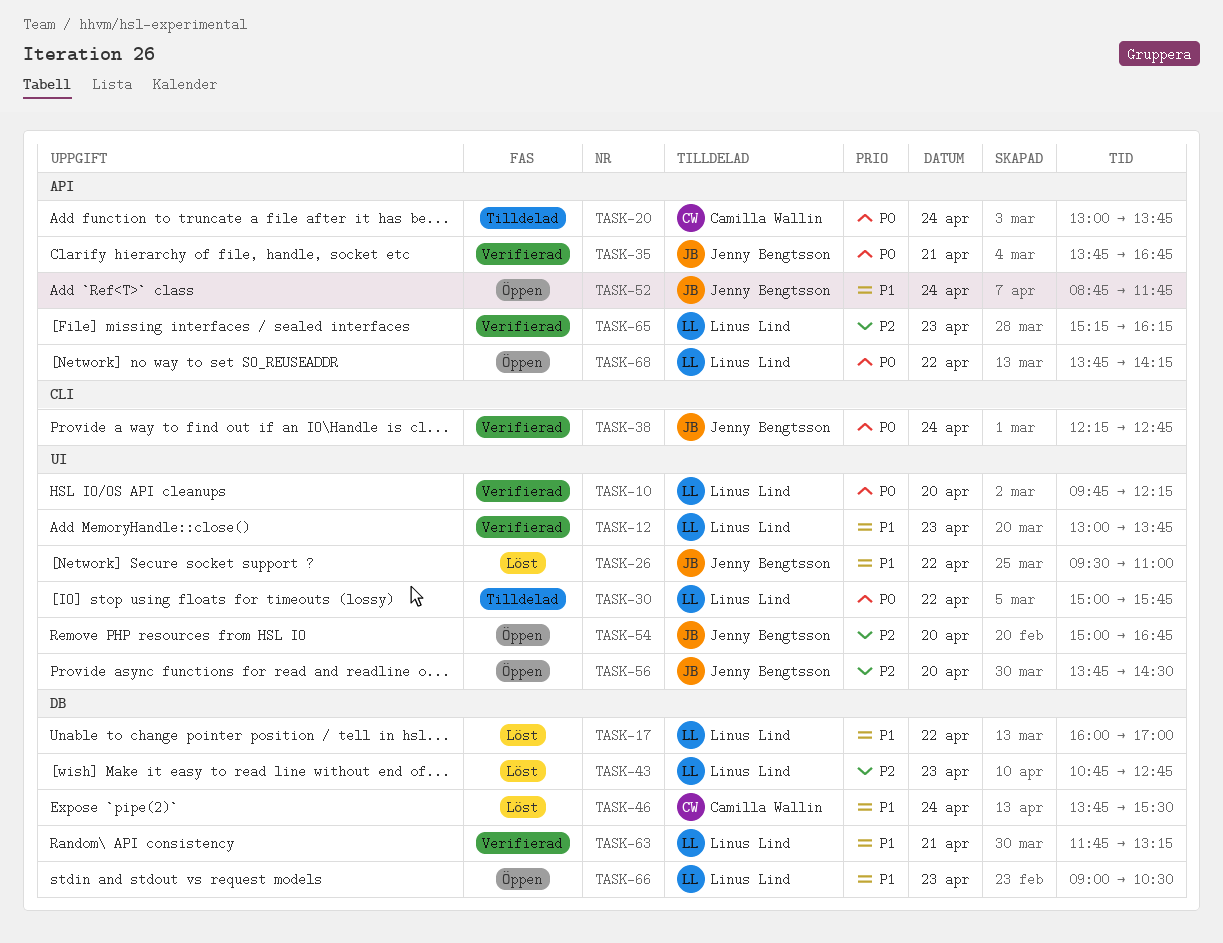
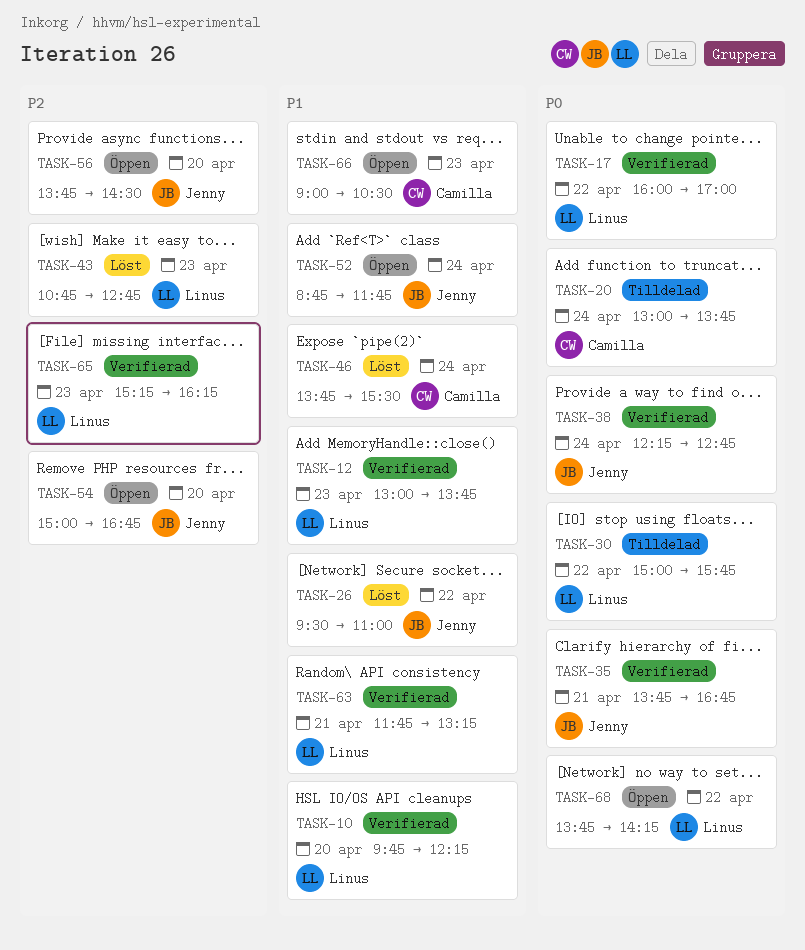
TASK-10, priority: P0 -> P1
TASK-17, status: Löst -> Verifierad
TASK-17, priority: P1 -> P0
TASK-66, owner: Linus Lind -> Camilla Wallin

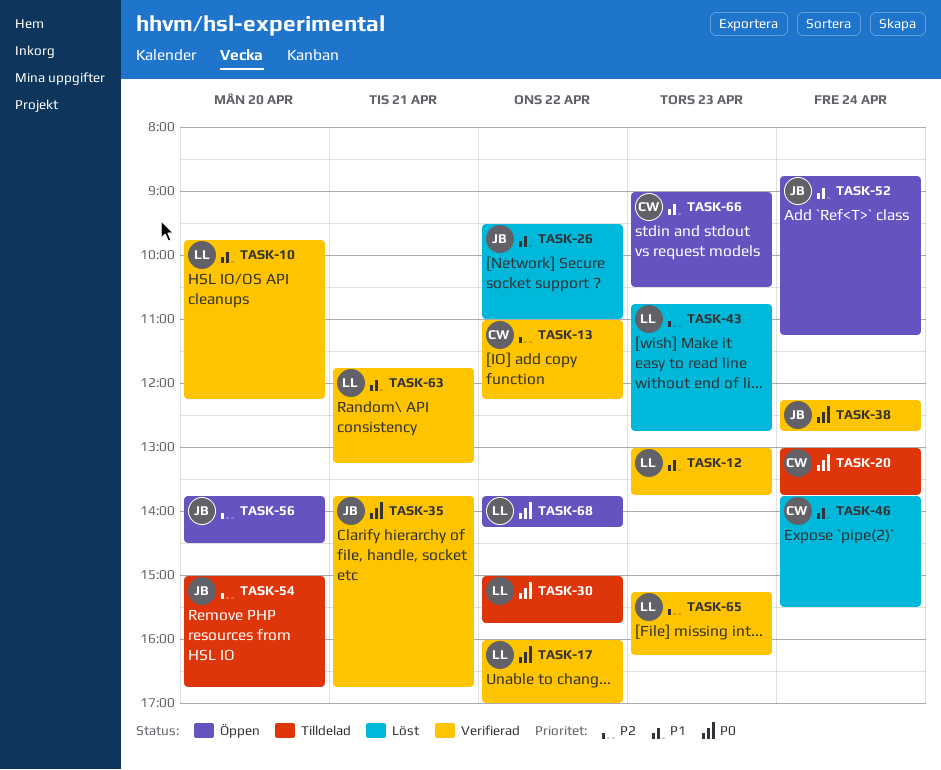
TASK-13: none -> present
TASK-52, ends: 11:45 -> 11:15
TASK-54, status: Öppen -> Tilldelad

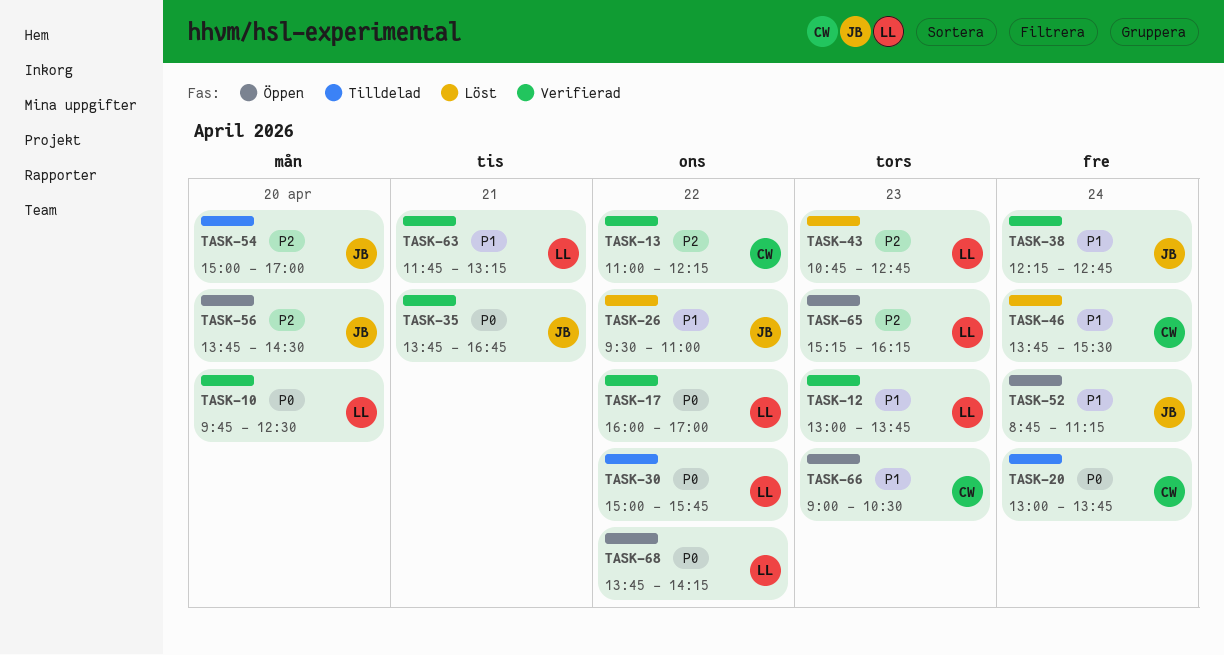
TASK-10, priority: P1 -> P0
TASK-10, ends: 12:15 -> 12:30
TASK-38, priority: P0 -> P1
TASK-54, ends: 16:45 -> 17:00
TASK-65, status: Verifierad -> Öppen

